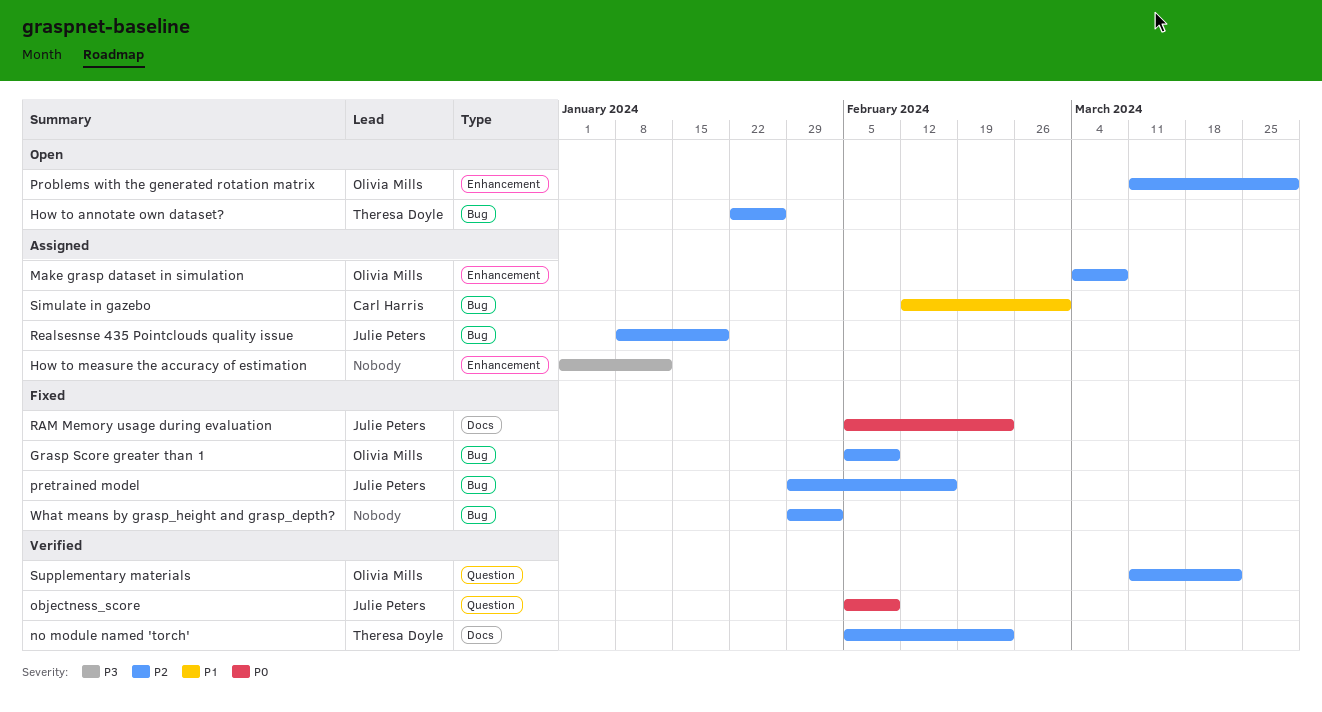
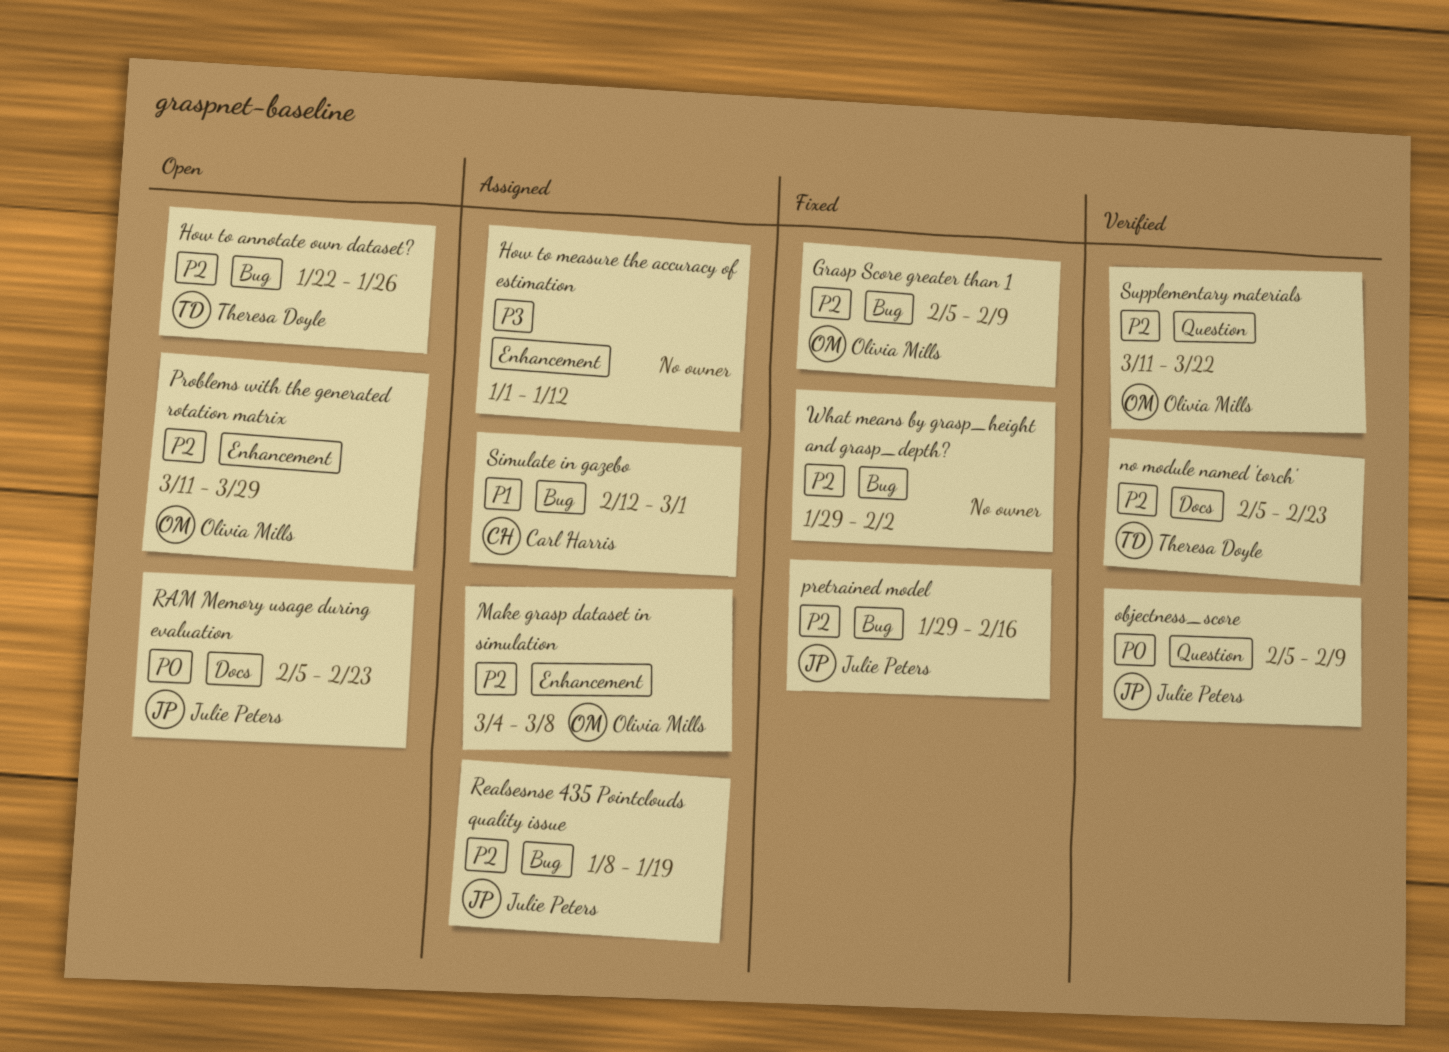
RAM Memory usage during evaluation, status: Fixed -> Open

